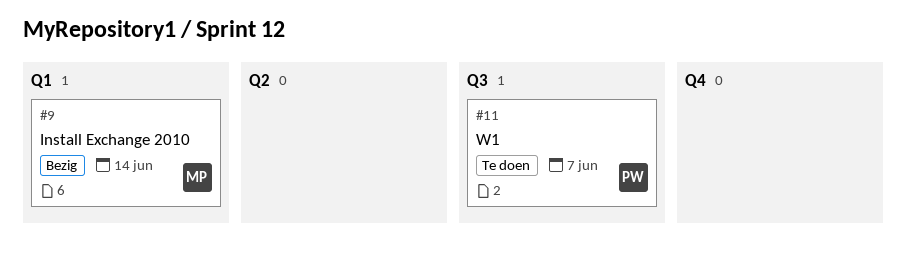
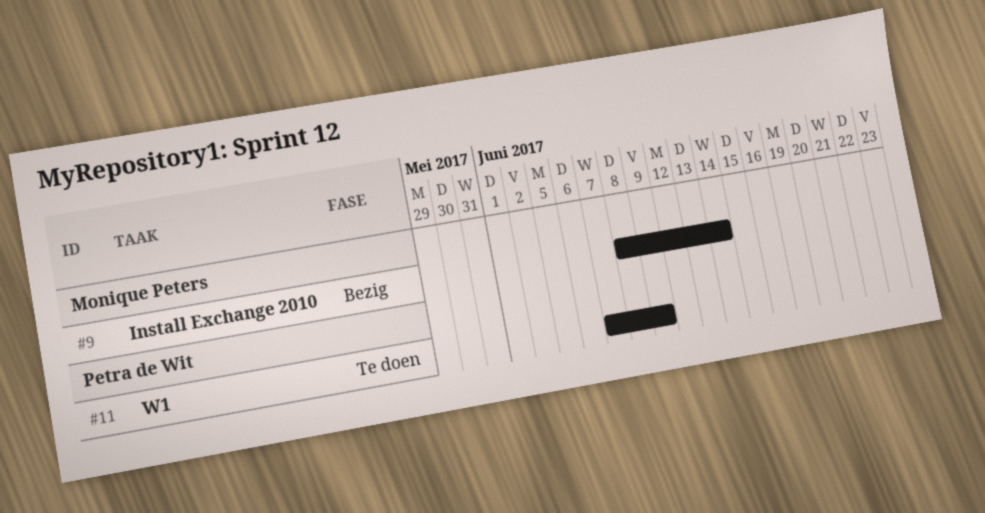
#11, due: Jun 7 -> Jun 9

